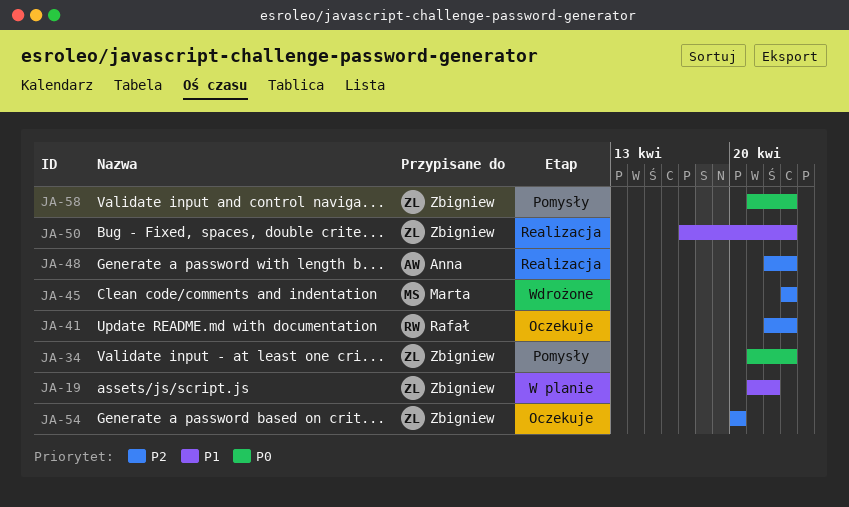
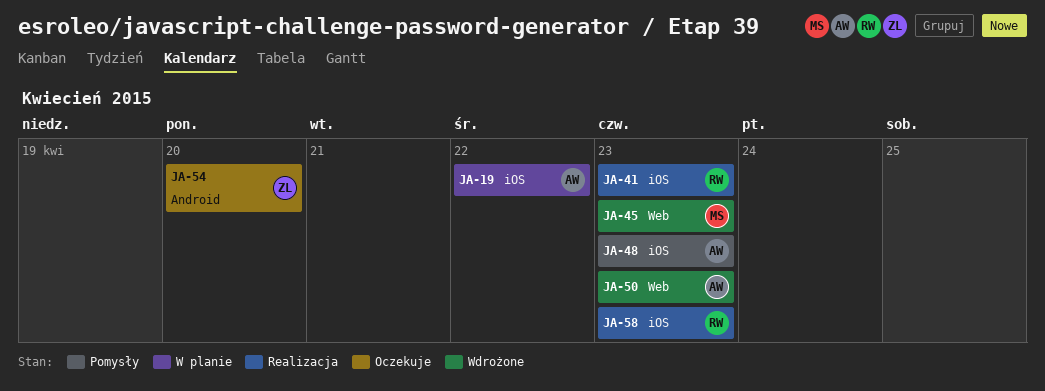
JA-19, owner: Zbigniew -> Anna
JA-34: present -> none
JA-41, status: Oczekuje -> Realizacja
JA-48, status: Realizacja -> Pomysły
JA-50, status: Realizacja -> Wdrożone
JA-50, owner: Zbigniew -> Anna
JA-58, status: Pomysły -> Realizacja
JA-58, owner: Zbigniew -> Rafał

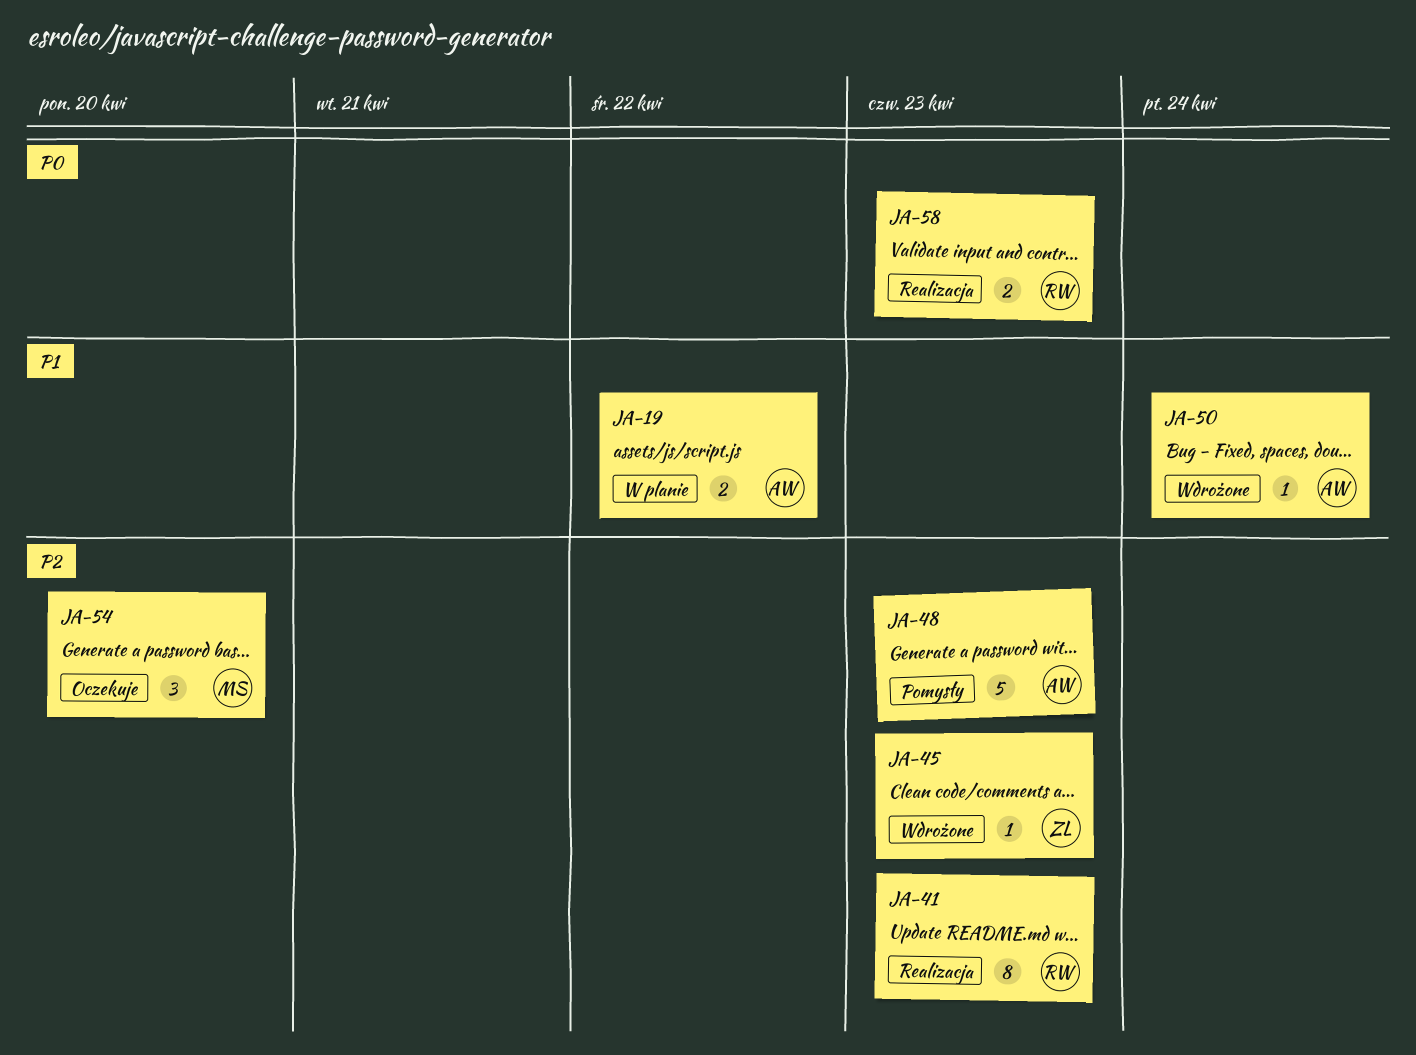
JA-45, owner: MS -> ZL
JA-50, due: Apr 23 -> Apr 24
JA-54, owner: ZL -> MS

